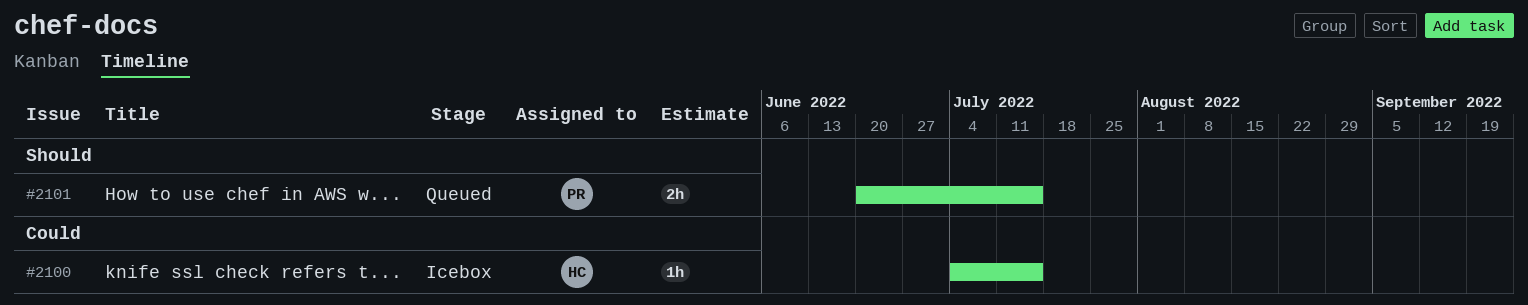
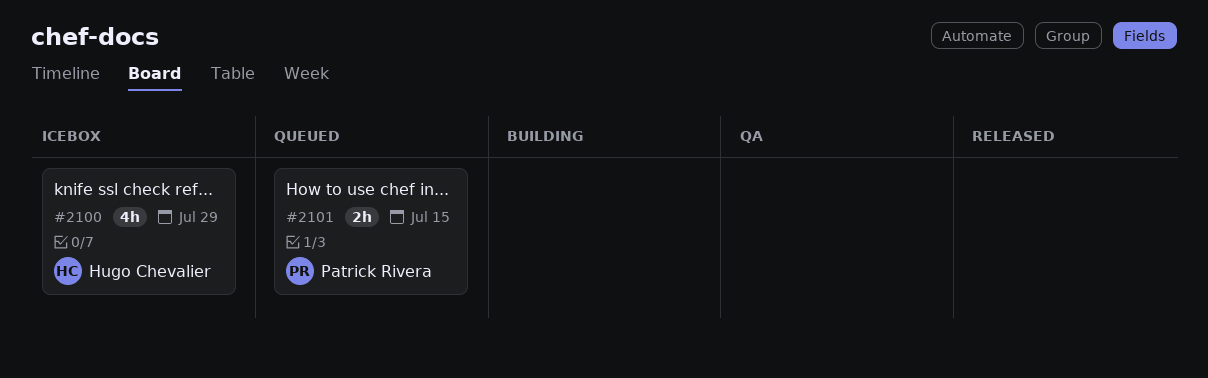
#2100, estimate: 1h -> 4h
#2100, due: Jul 15 -> Jul 29

